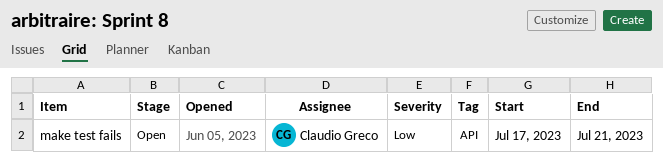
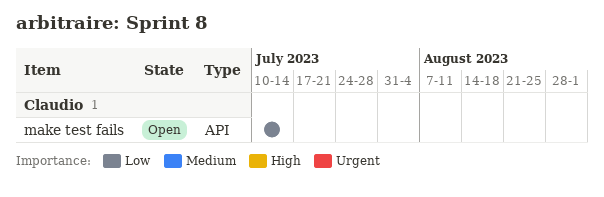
make test fails, start: Jul 17 -> Jul 10
make test fails, due: Jul 21 -> Jul 14

